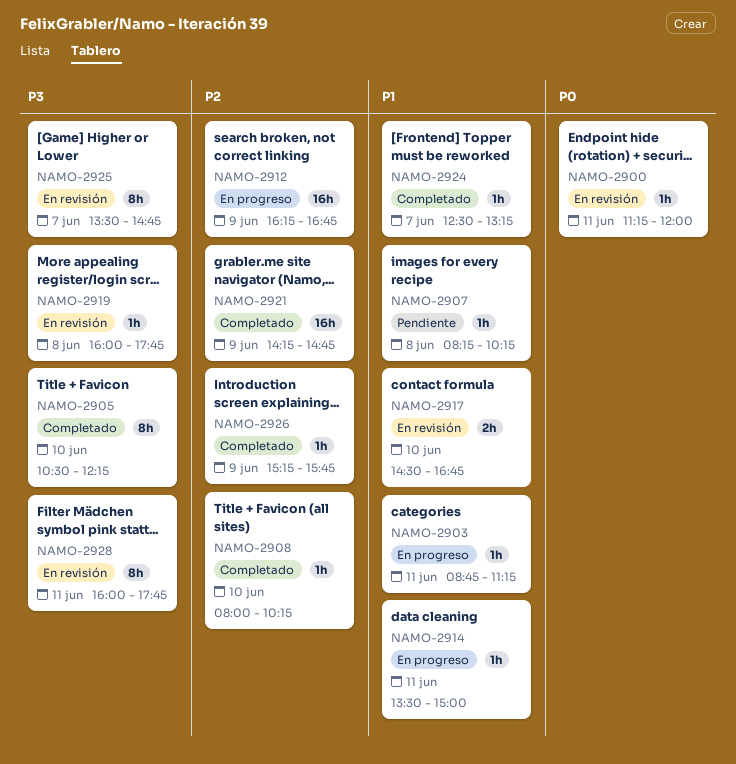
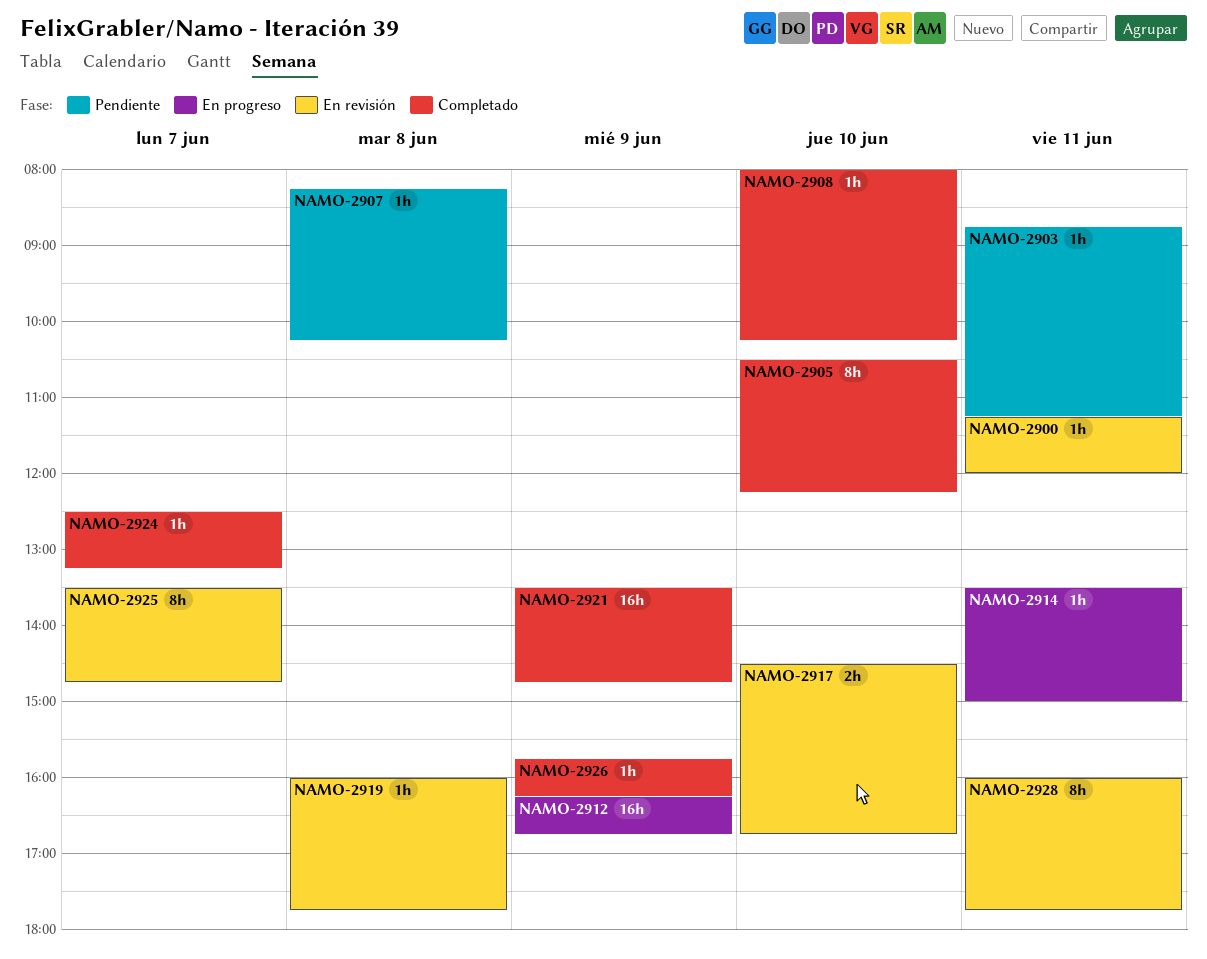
NAMO-2903, status: En progreso -> Pendiente
NAMO-2921, begins: 14:15 -> 13:30
NAMO-2926, begins: 15:15 -> 15:45
NAMO-2926, ends: 15:45 -> 16:15

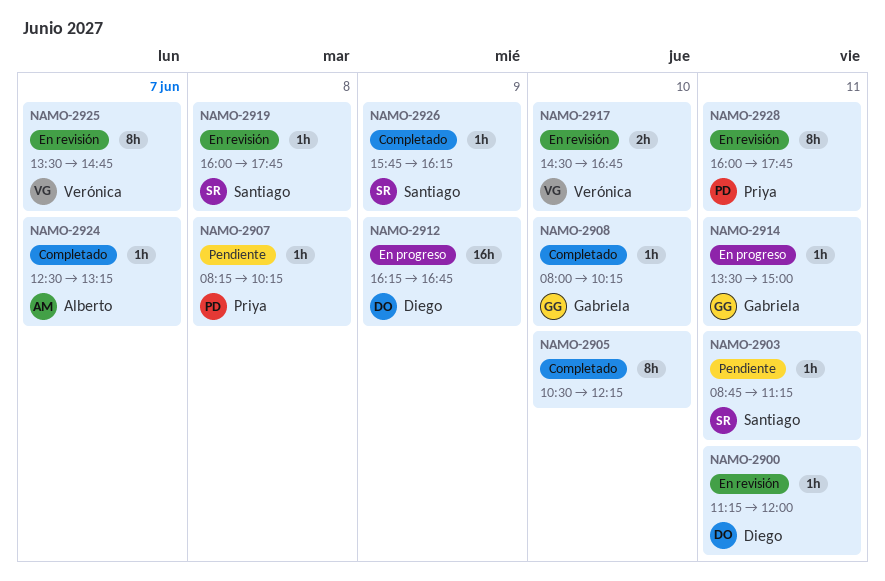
NAMO-2921: present -> none

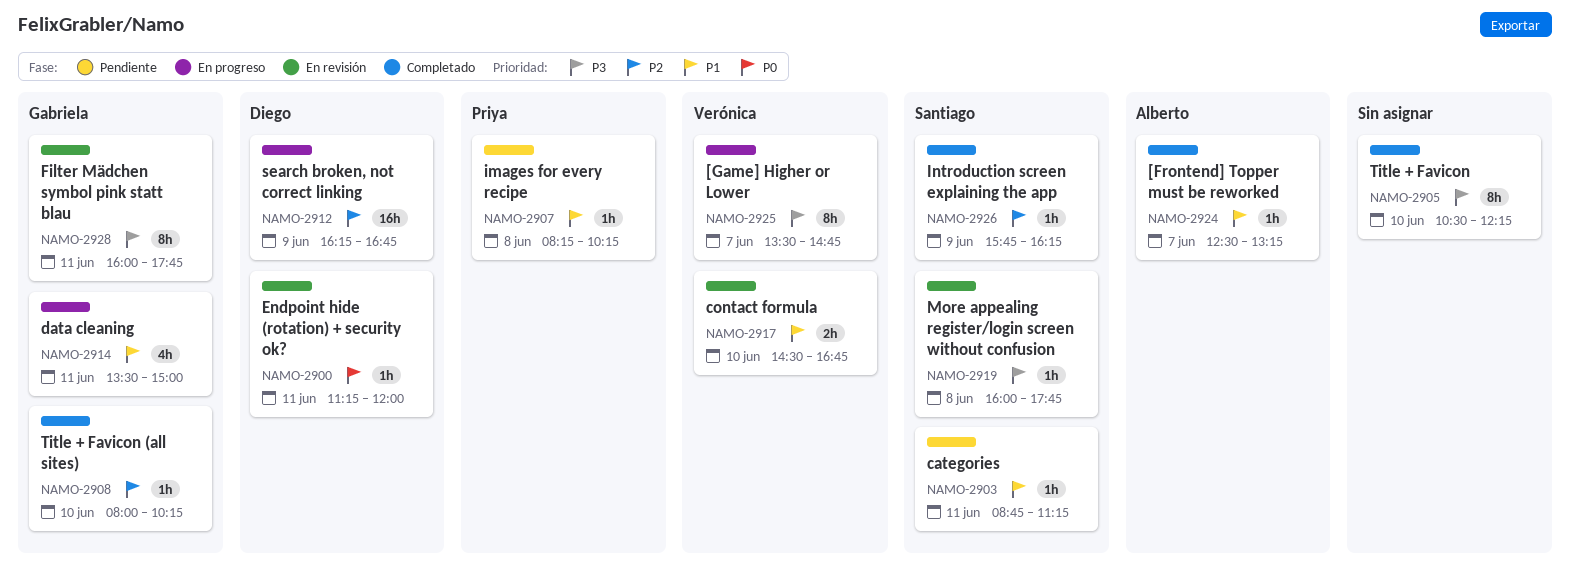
NAMO-2914, estimate: 1h -> 4h
NAMO-2925, status: En revisión -> En progreso
NAMO-2928, owner: Priya -> Gabriela

